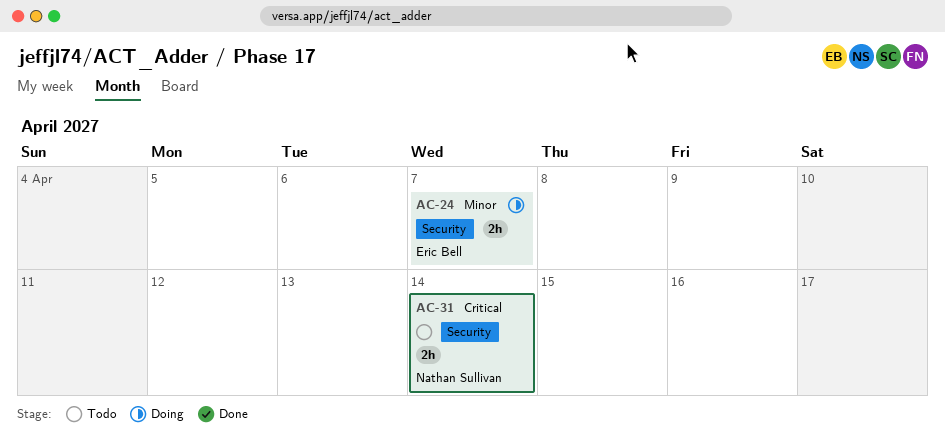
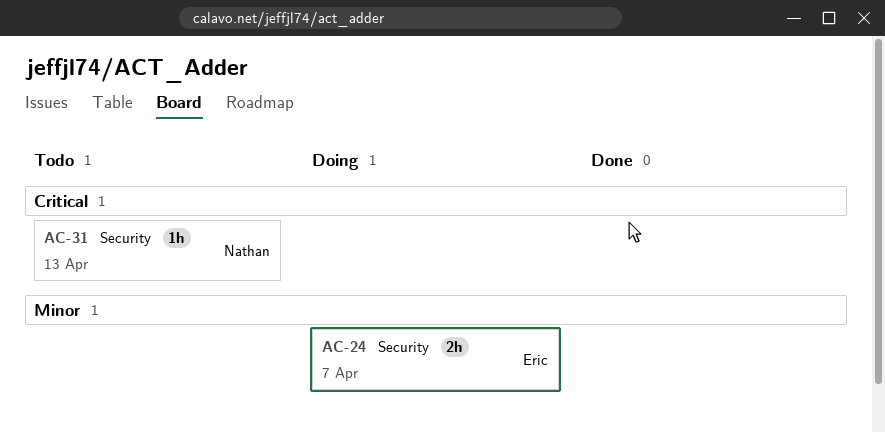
AC-31, estimate: 2h -> 1h
AC-31, due: Apr 14 -> Apr 13

